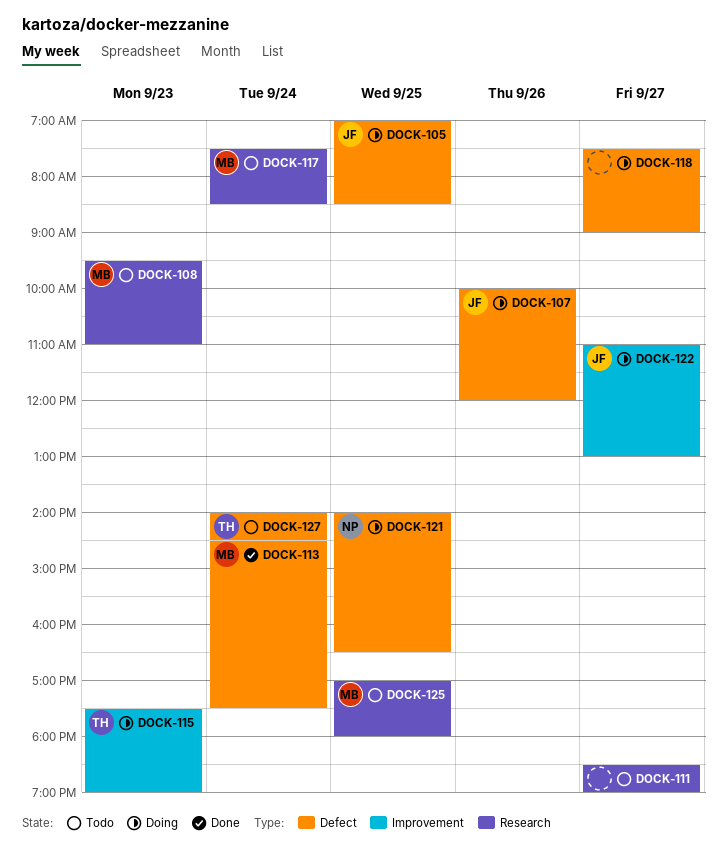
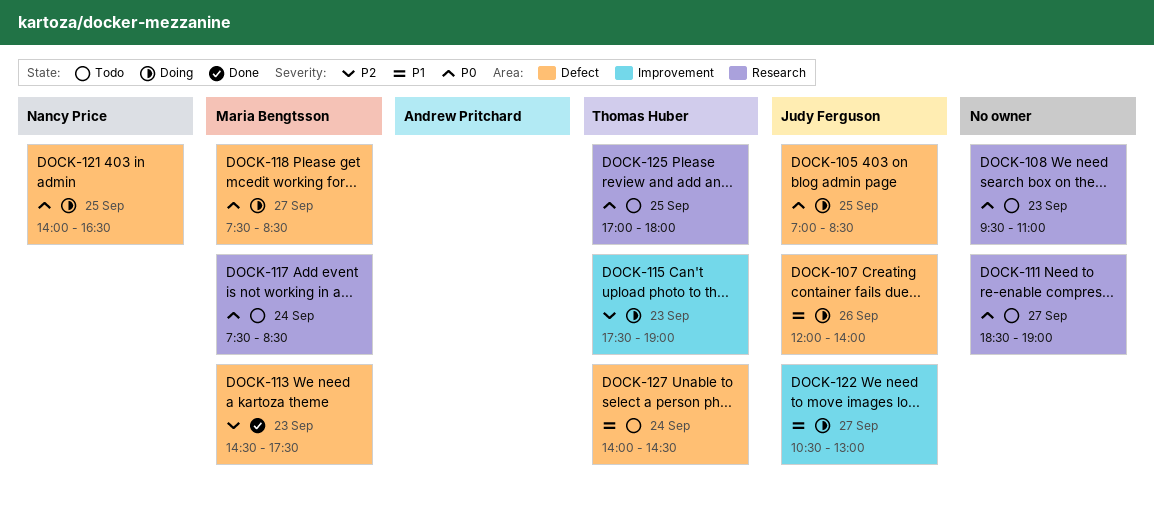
DOCK-107, begins: 10:00 -> 12:00
DOCK-107, ends: 12:00 -> 14:00
DOCK-108, owner: Maria Bengtsson -> none
DOCK-113, day: Sep 24 -> Sep 23
DOCK-118, owner: none -> Maria Bengtsson
DOCK-118, ends: 09:00 -> 08:30
DOCK-122, begins: 11:00 -> 10:30
DOCK-125, owner: Maria Bengtsson -> Thomas Huber

